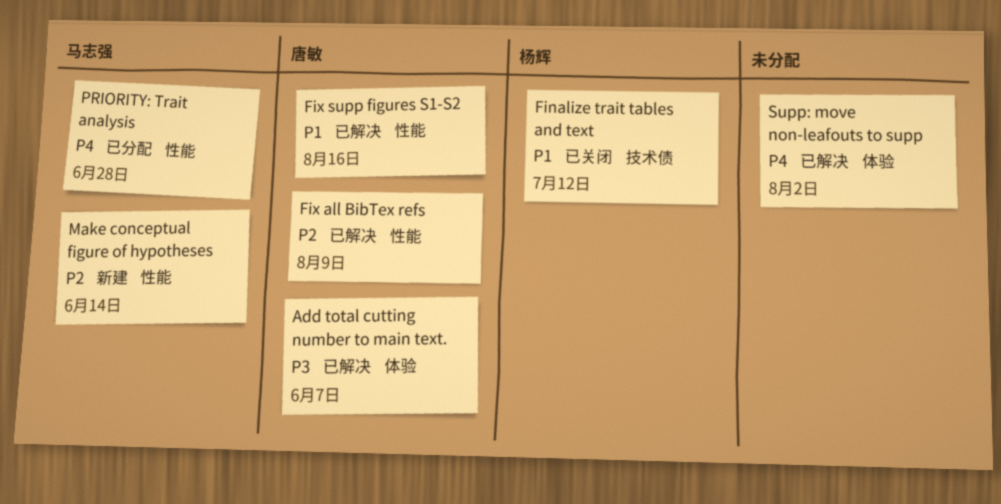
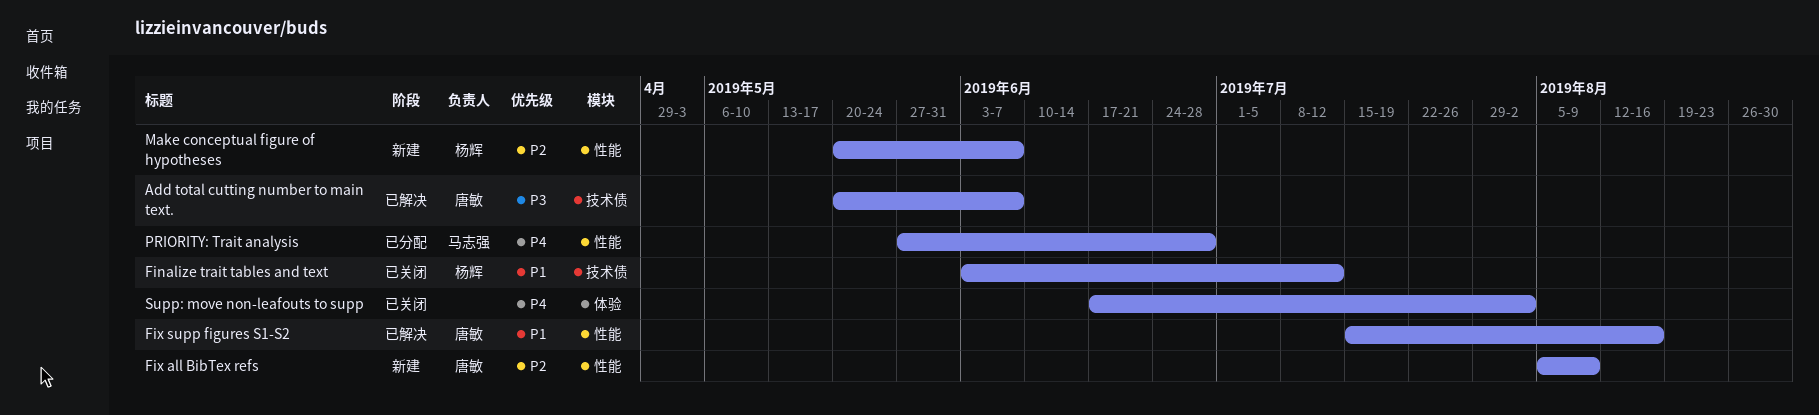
Add total cutting number to main text., label: 体验 -> 技术债
Fix all BibTex refs, status: 已解决 -> 新建
Make conceptual figure of hypotheses, owner: 马志强 -> 杨辉
Make conceptual figure of hypotheses, due: Jun 14 -> Jun 7
Supp: move non-leafouts to supp, status: 已解决 -> 已关闭

